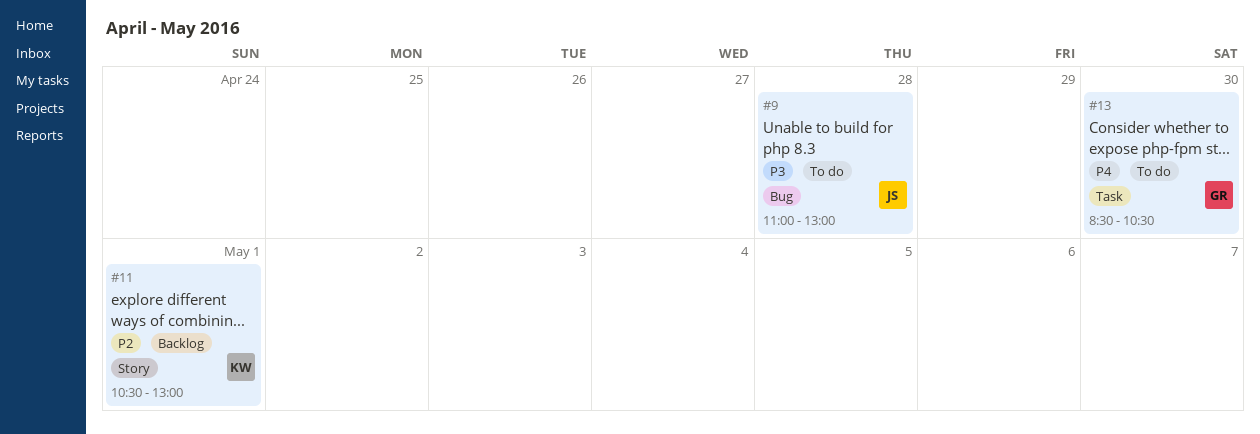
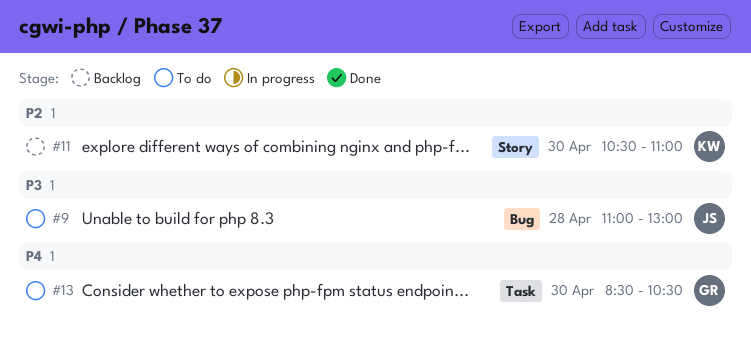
#11, day: May 1 -> Apr 30
#11, ends: 13:00 -> 11:00

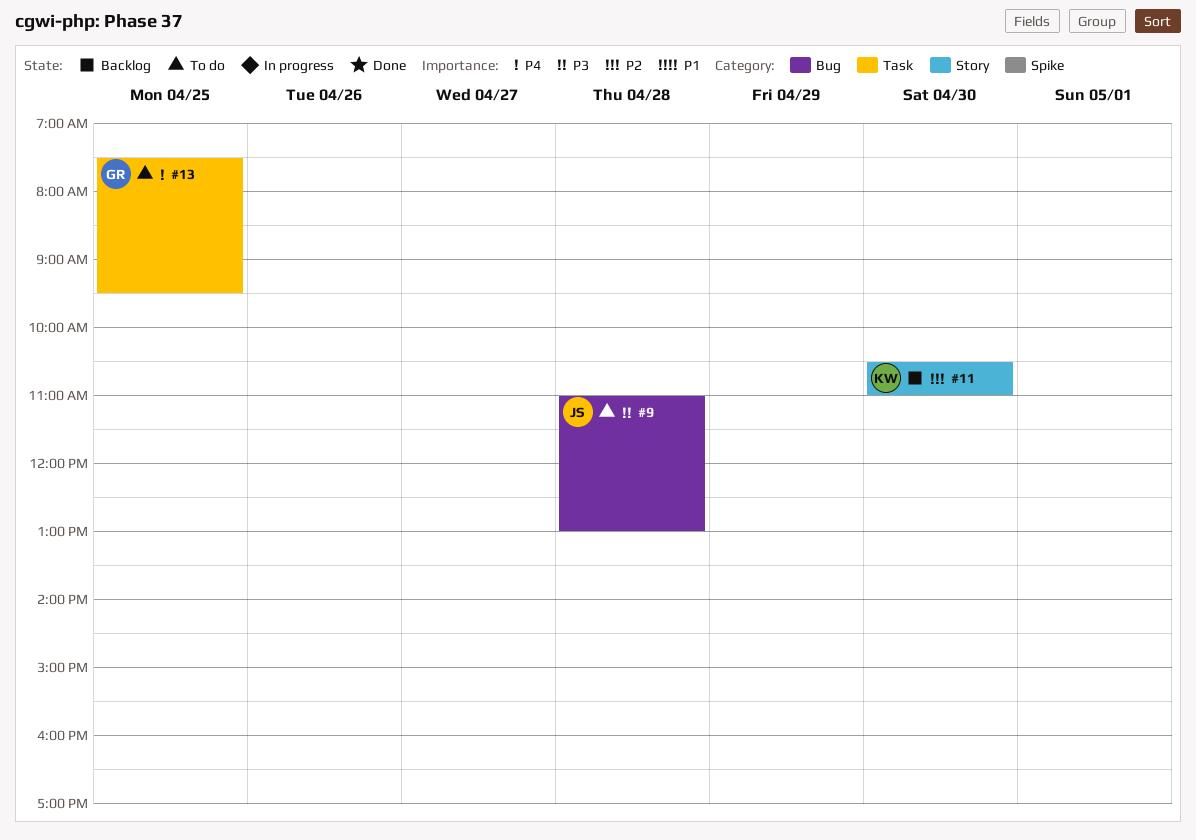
#13, day: Apr 30 -> Apr 25
#13, begins: 08:30 -> 07:30
#13, ends: 10:30 -> 09:30

